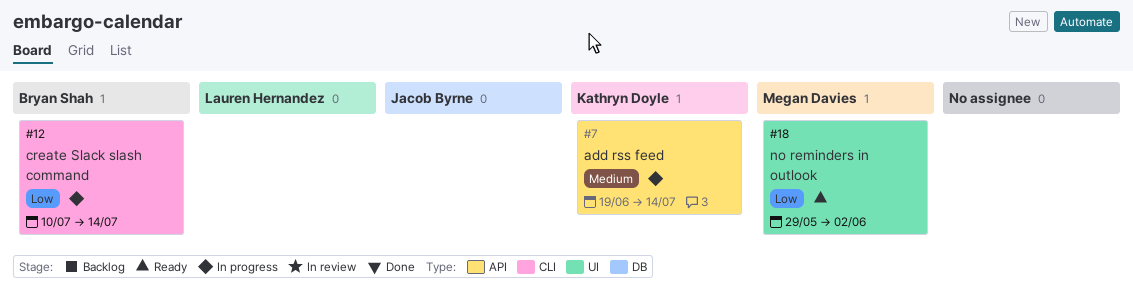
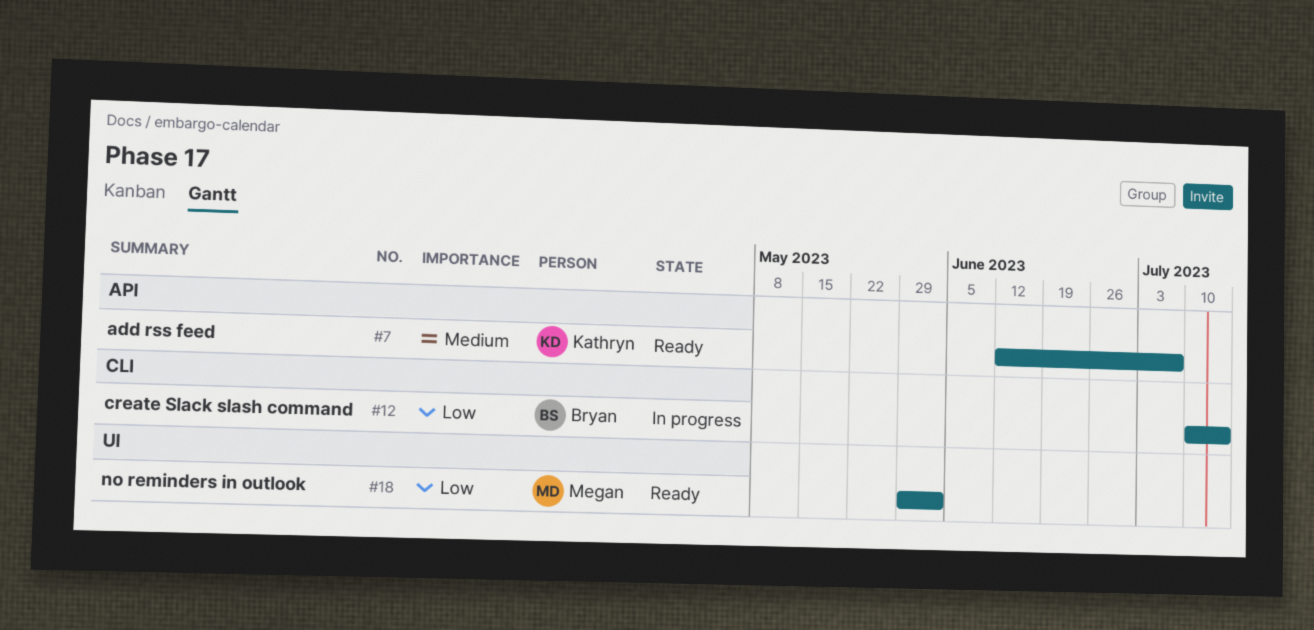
#7, status: In progress -> Ready
#7, start: Jun 19 -> Jun 12
#7, due: Jul 14 -> Jul 7

